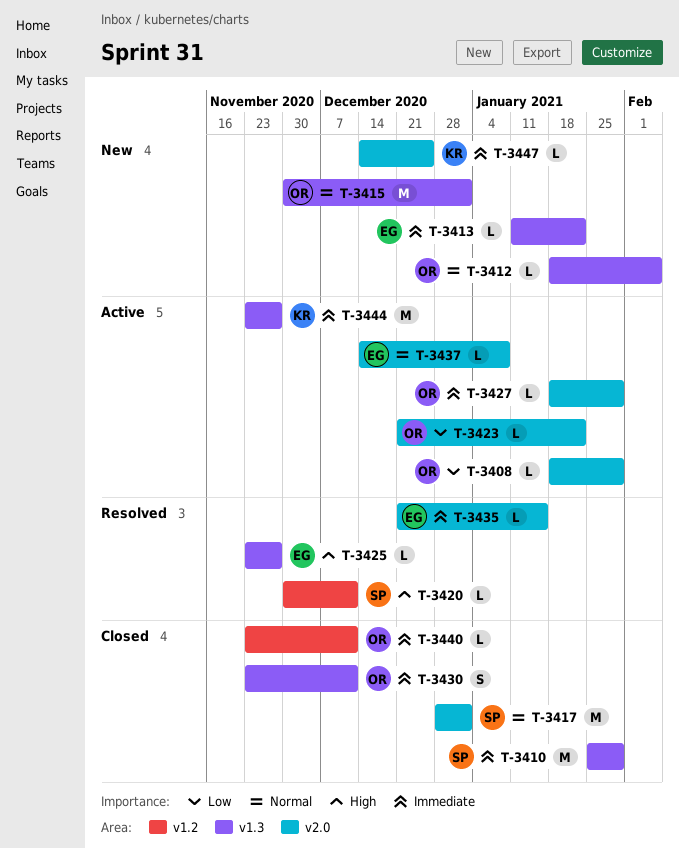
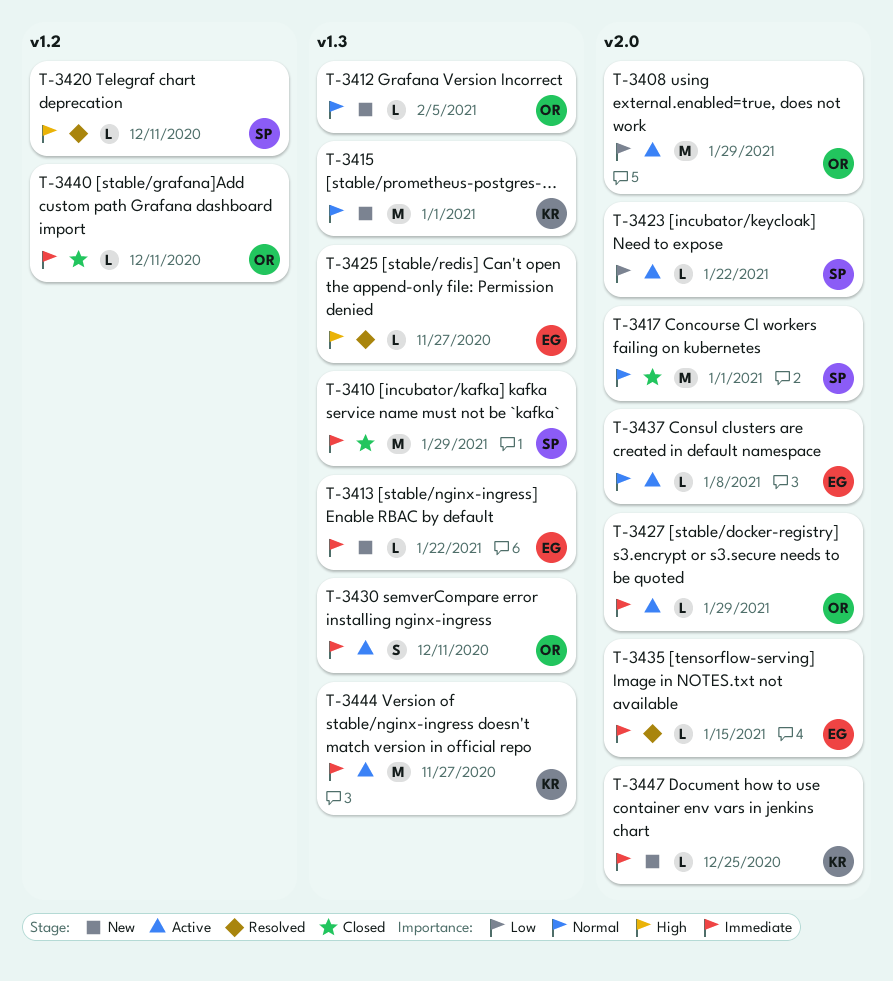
T-3408, estimate: L -> M
T-3415, owner: OR -> KR
T-3423, owner: OR -> SP
T-3430, status: Closed -> Active

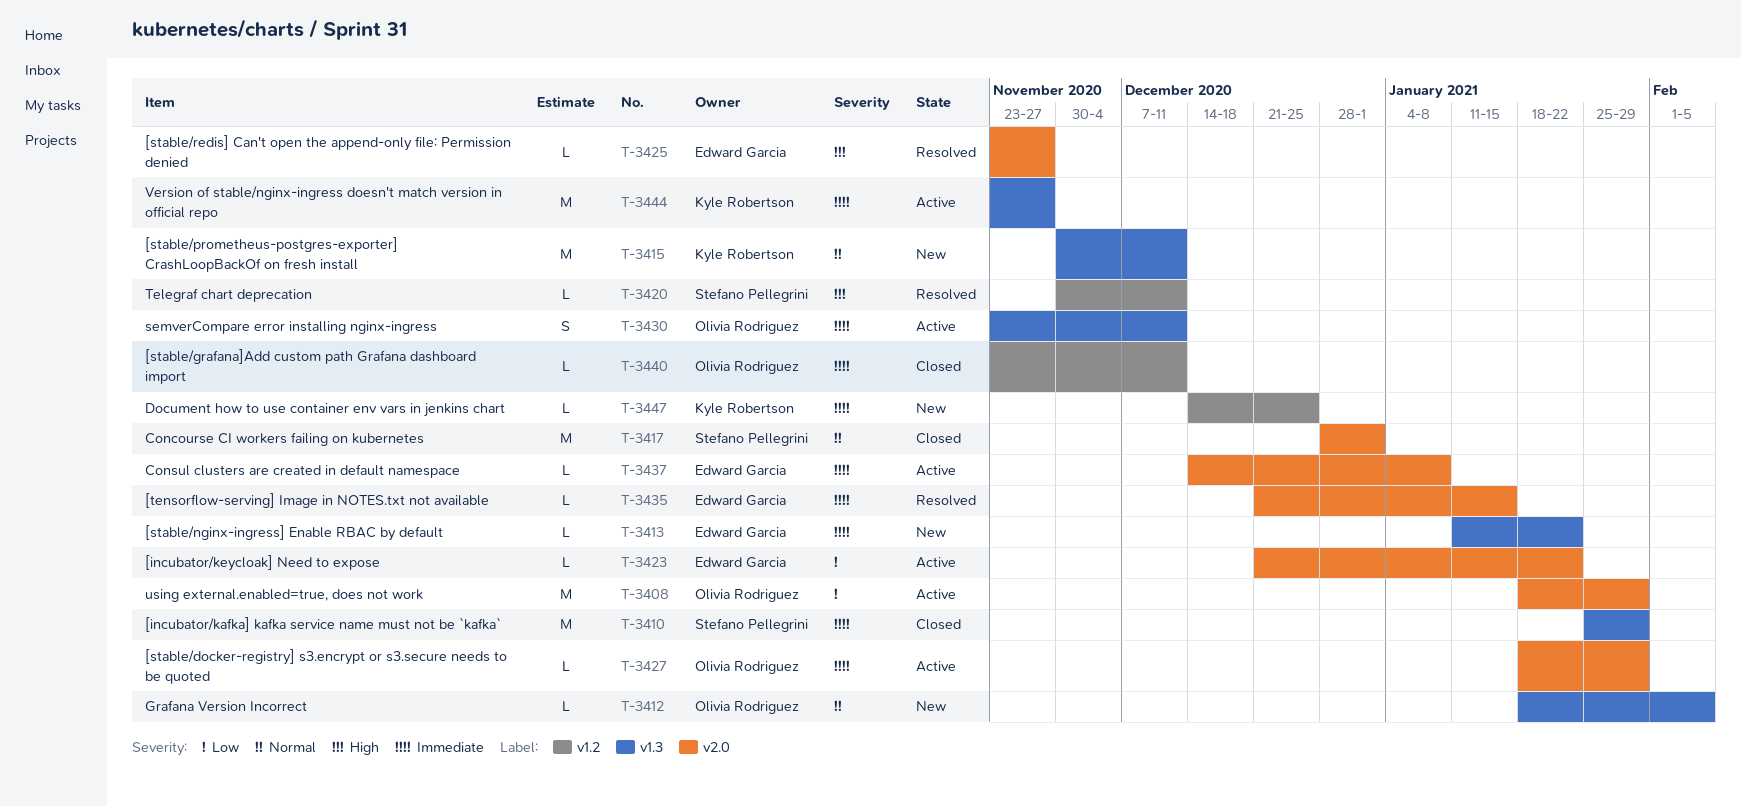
T-3415, due: Jan 1 -> Dec 11
T-3423, owner: Stefano Pellegrini -> Edward Garcia
T-3425, label: v1.3 -> v2.0
T-3437, priority: Normal -> Immediate
T-3447, label: v2.0 -> v1.2

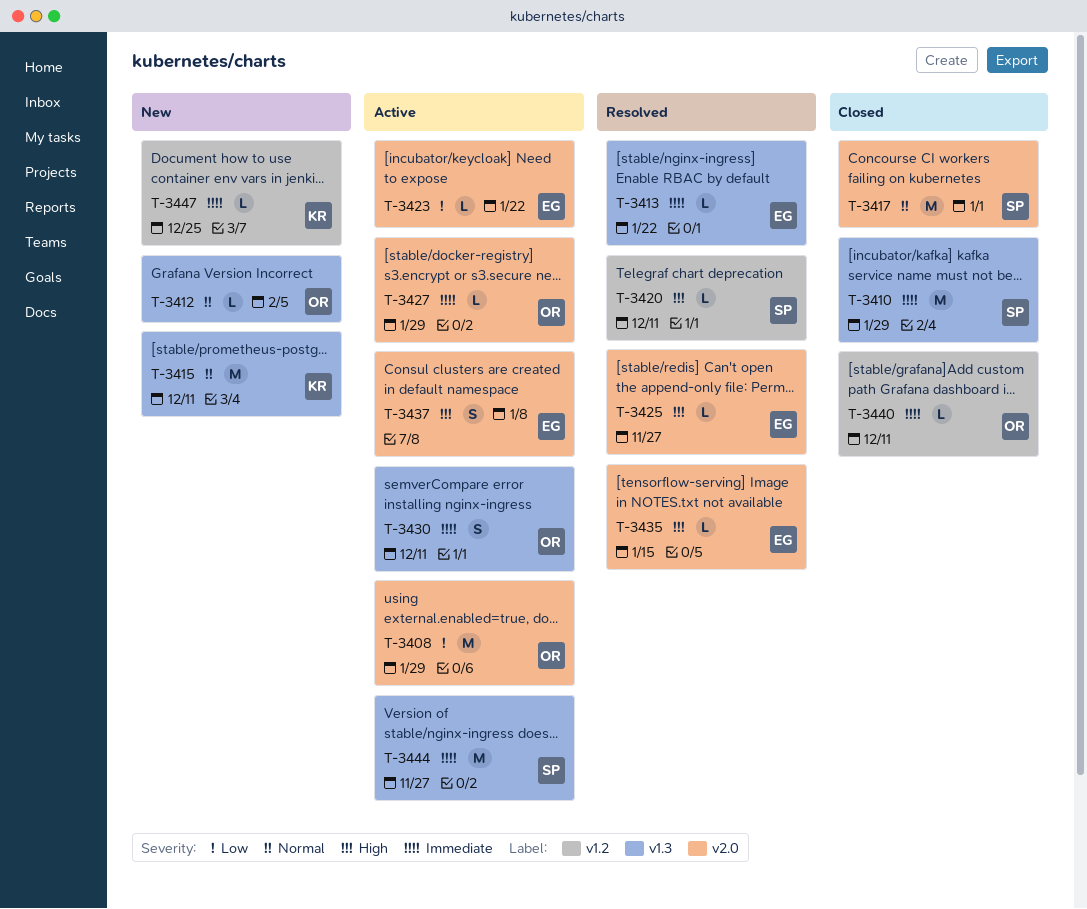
T-3413, status: New -> Resolved
T-3435, priority: Immediate -> High
T-3437, priority: Immediate -> High
T-3437, estimate: L -> S
T-3444, owner: Kyle Robertson -> Stefano Pellegrini

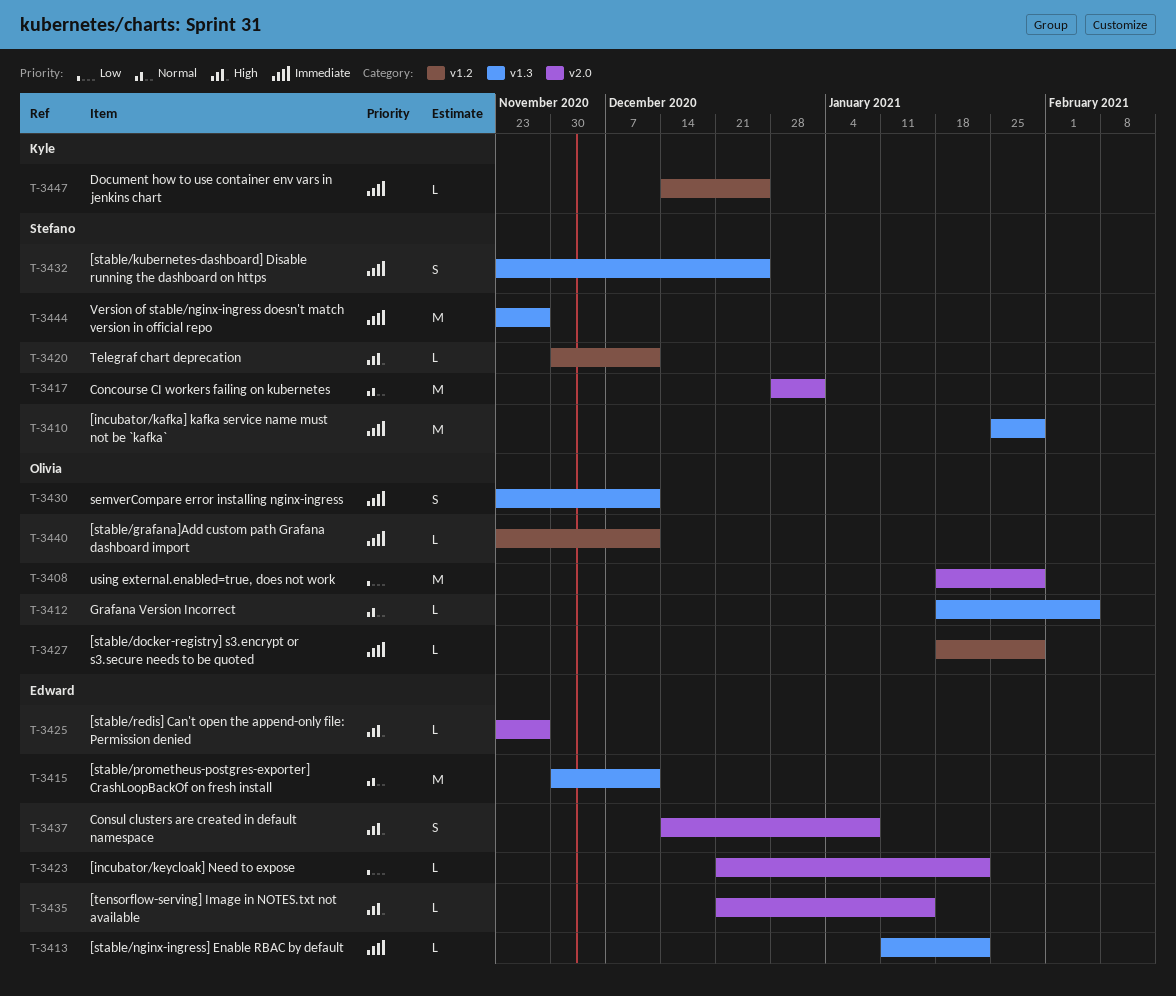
T-3415, owner: Kyle -> Edward
T-3427, label: v2.0 -> v1.2
T-3432: none -> present

